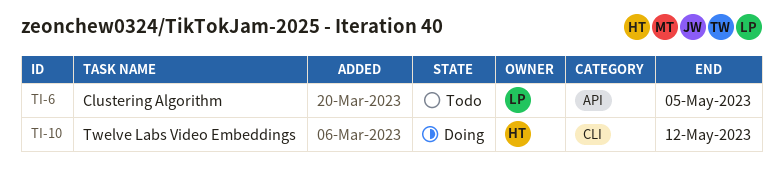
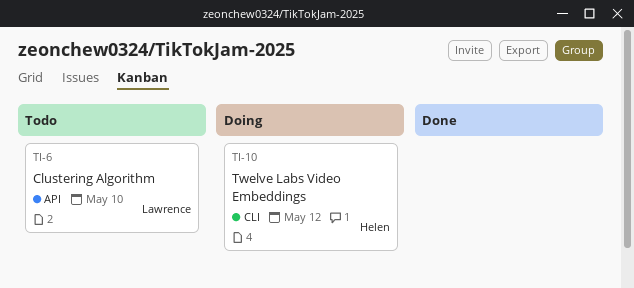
TI-6, due: May 5 -> May 10

